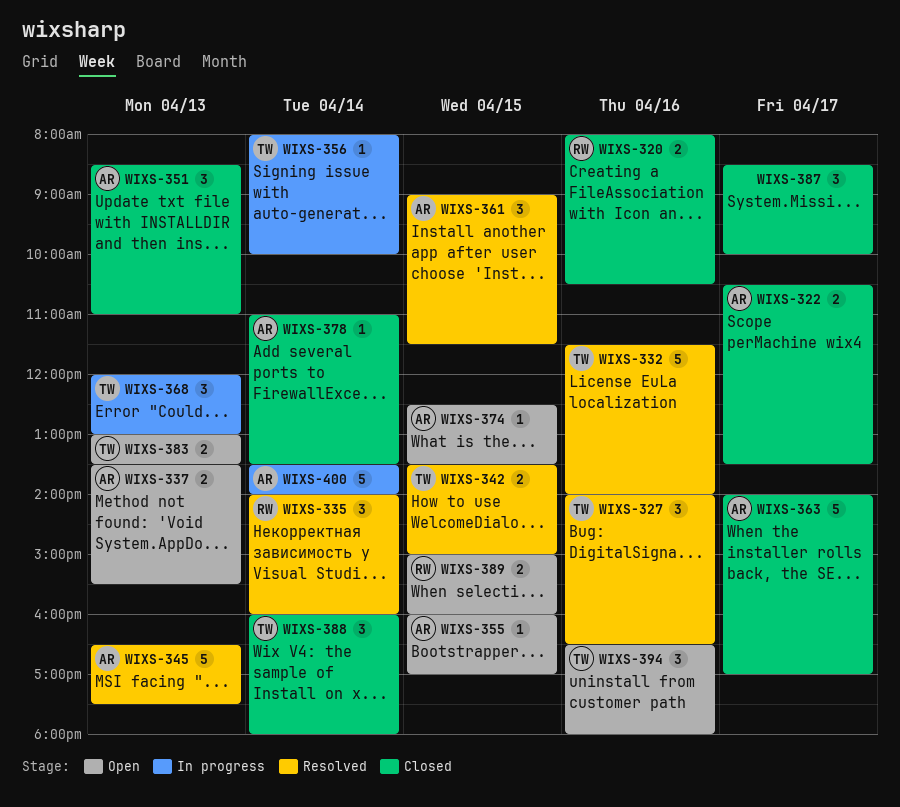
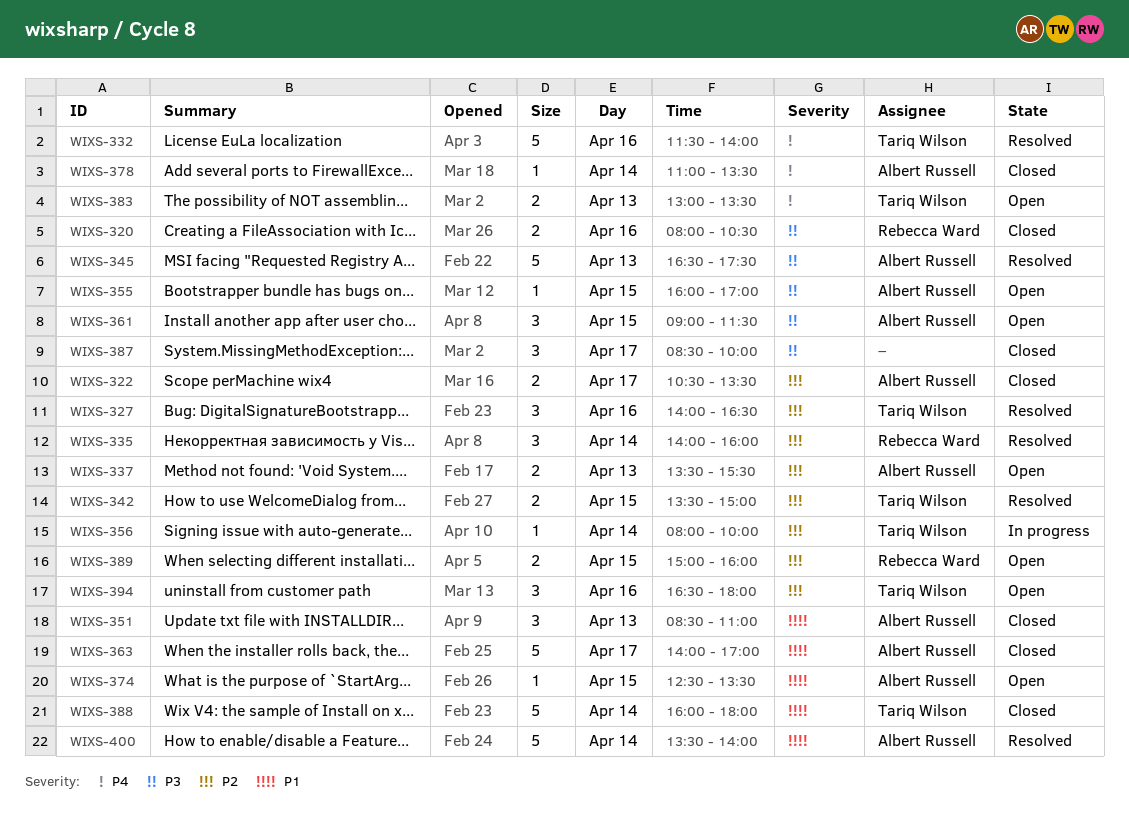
WIXS-361, status: Resolved -> Open
WIXS-368: present -> none
WIXS-388, estimate: 3 -> 5
WIXS-400, status: In progress -> Resolved

